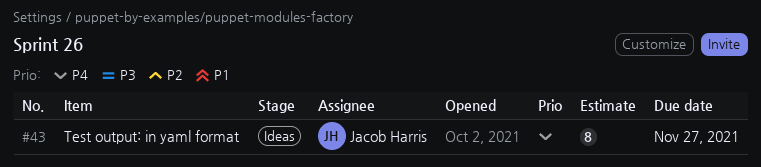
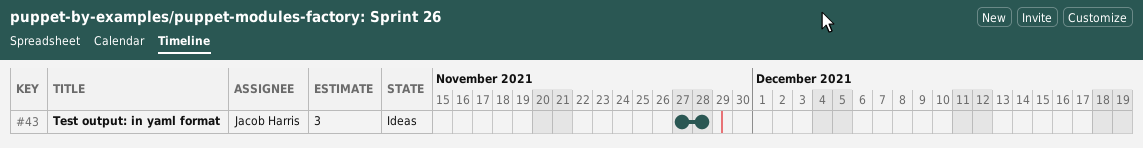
#43, estimate: 8 -> 3
#43, due: Nov 27 -> Nov 28

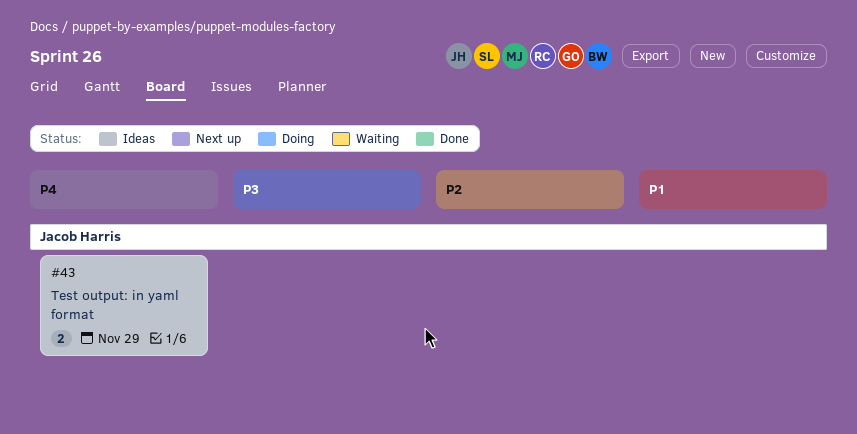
#43, estimate: 3 -> 2
#43, due: Nov 28 -> Nov 29

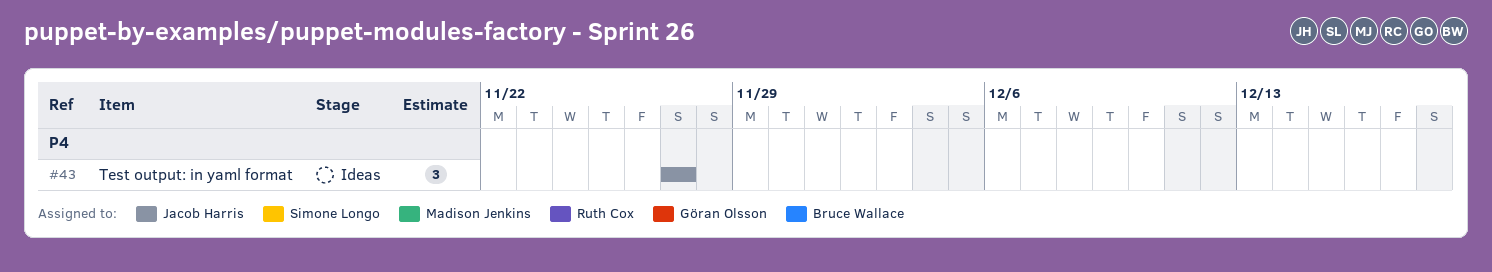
#43, estimate: 2 -> 3
#43, due: Nov 29 -> Nov 27

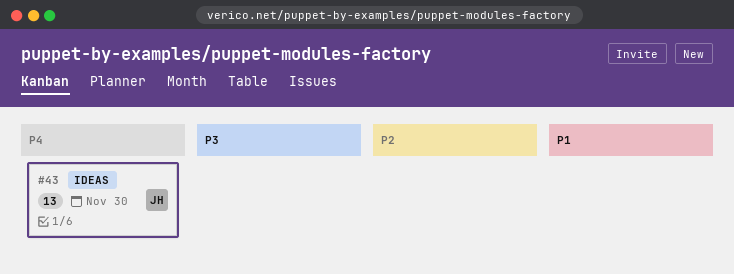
#43, estimate: 3 -> 13
#43, due: Nov 27 -> Nov 30

